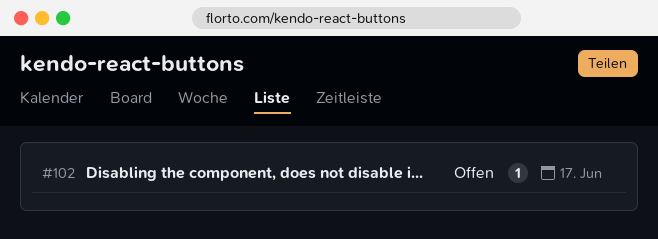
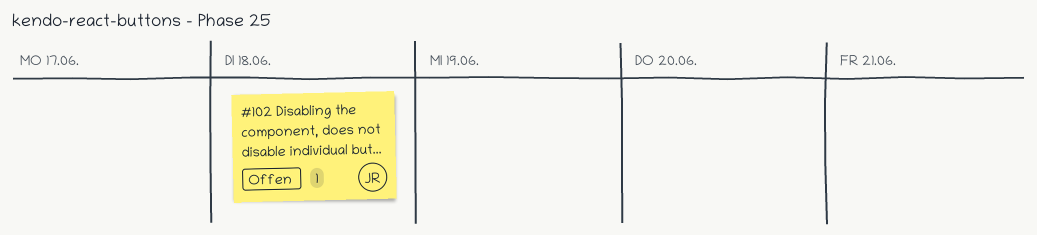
#102, due: Jun 17 -> Jun 18

